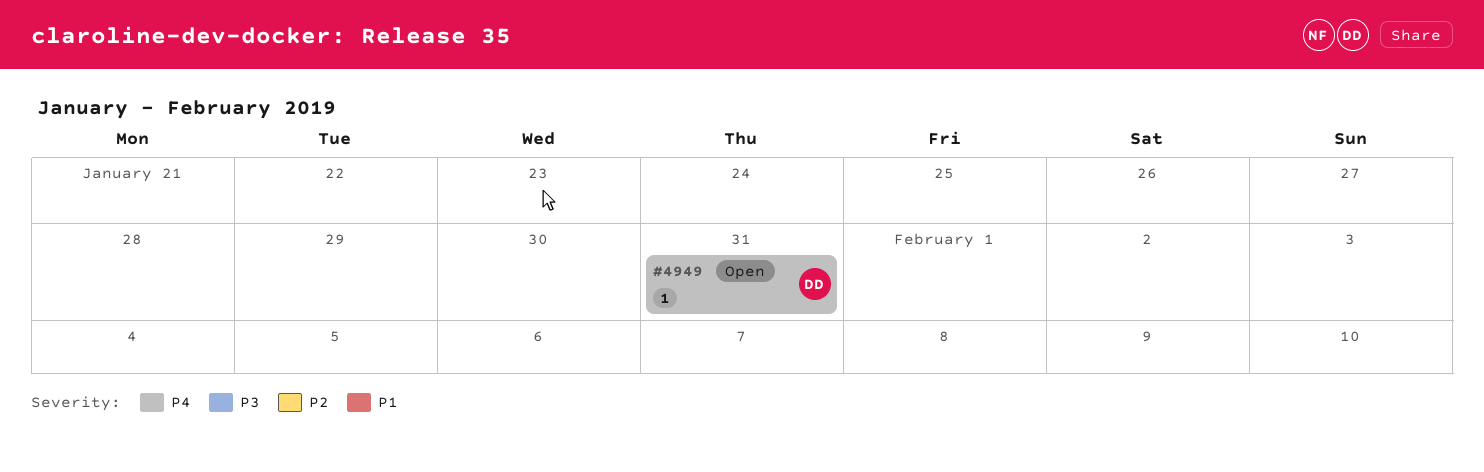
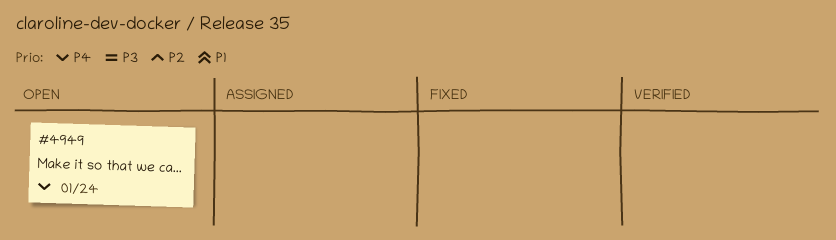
#4949, due: Jan 31 -> Jan 24

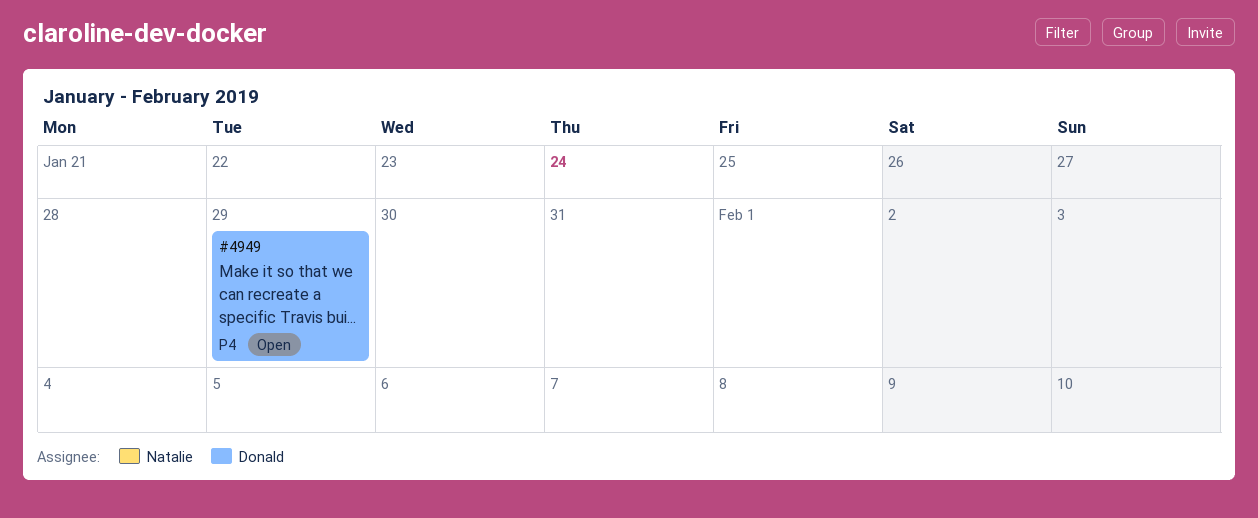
#4949, due: Jan 24 -> Jan 29

